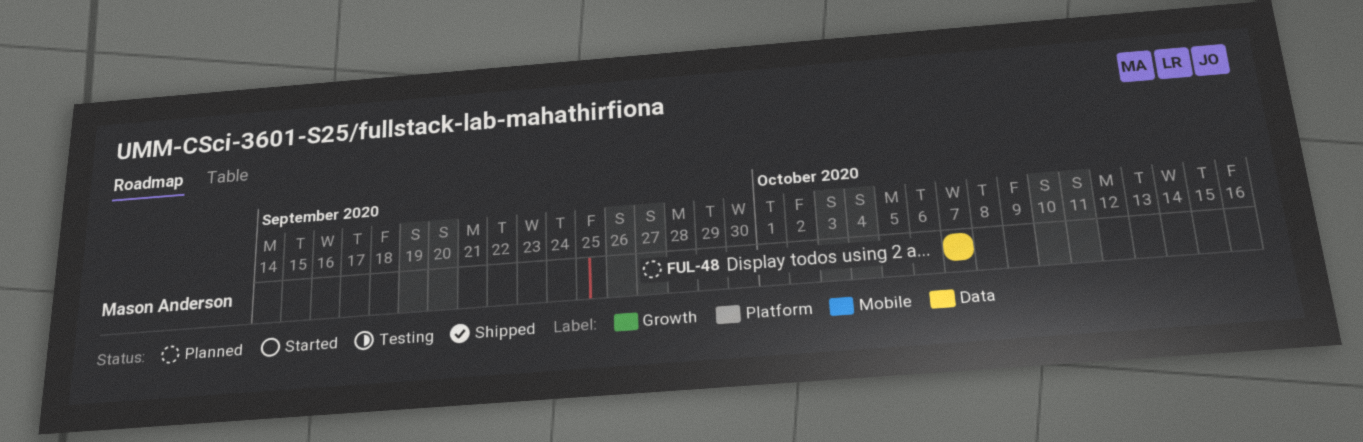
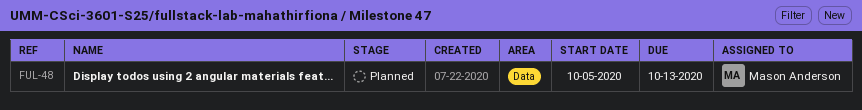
FUL-48, start: Oct 7 -> Oct 5
FUL-48, due: Oct 7 -> Oct 13

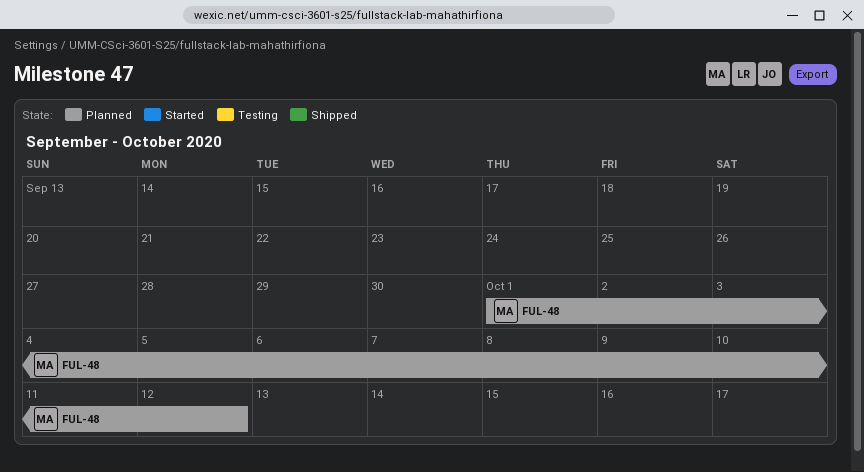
FUL-48, start: Oct 5 -> Oct 1
FUL-48, due: Oct 13 -> Oct 12

